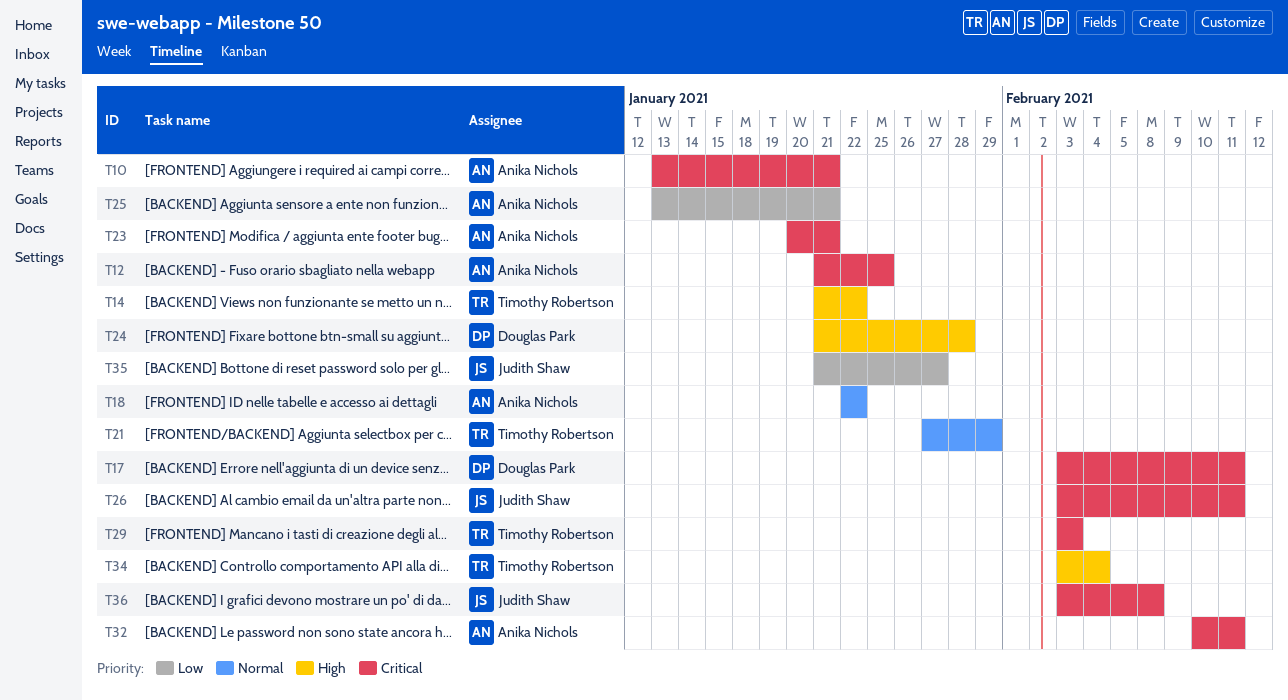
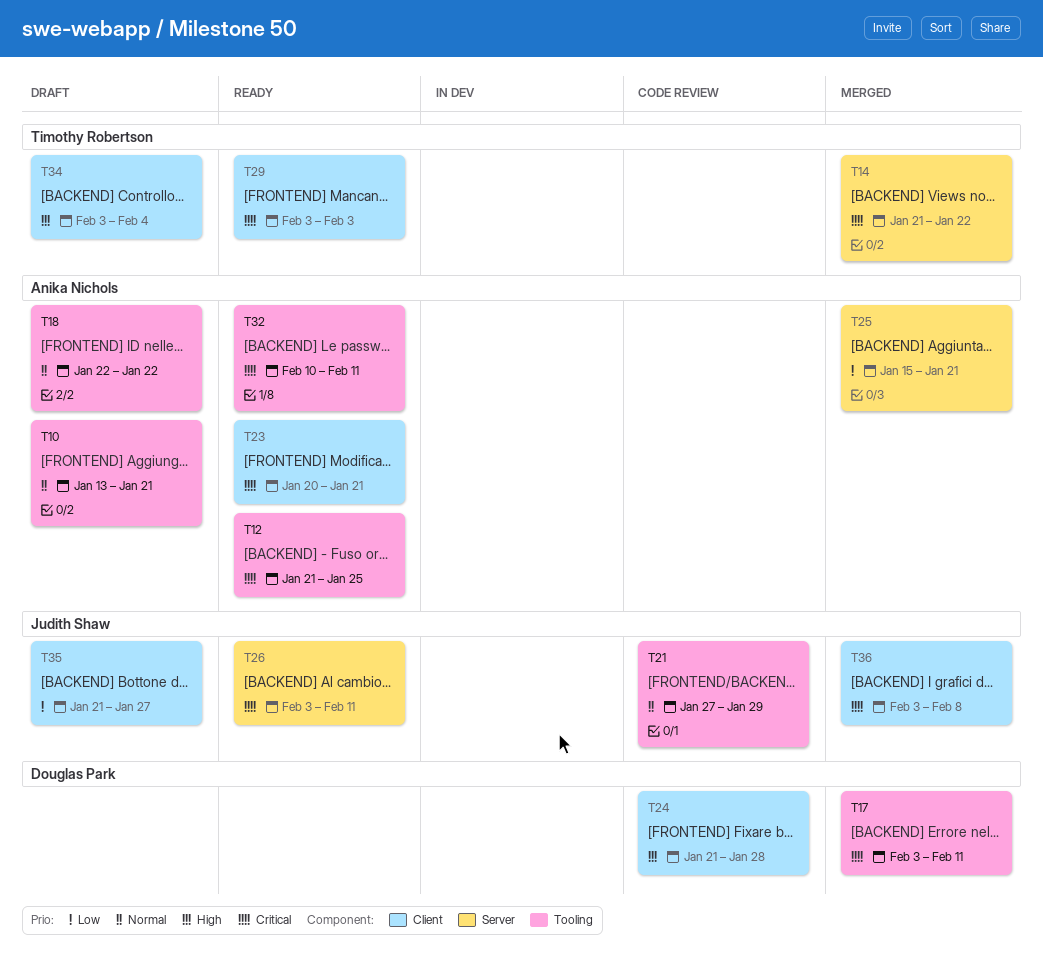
T10, priority: Critical -> Normal
T14, priority: High -> Critical
T21, owner: Timothy Robertson -> Judith Shaw
T25, start: Jan 13 -> Jan 15

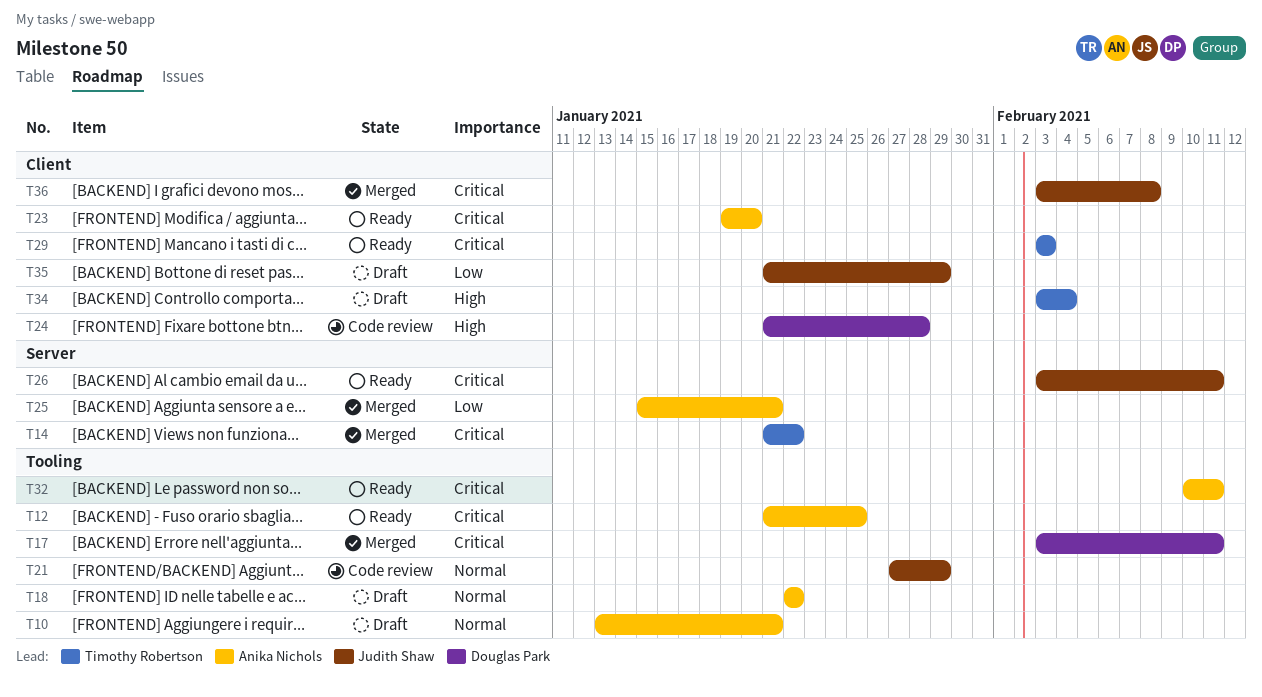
T23, start: Jan 20 -> Jan 19
T23, due: Jan 21 -> Jan 20
T35, due: Jan 27 -> Jan 29

